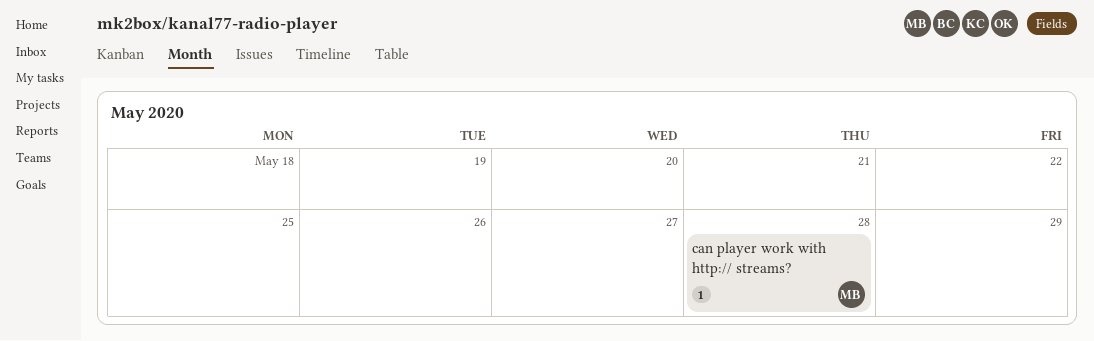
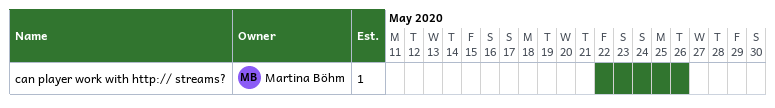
can player work with http:// streams?, due: May 28 -> May 26

